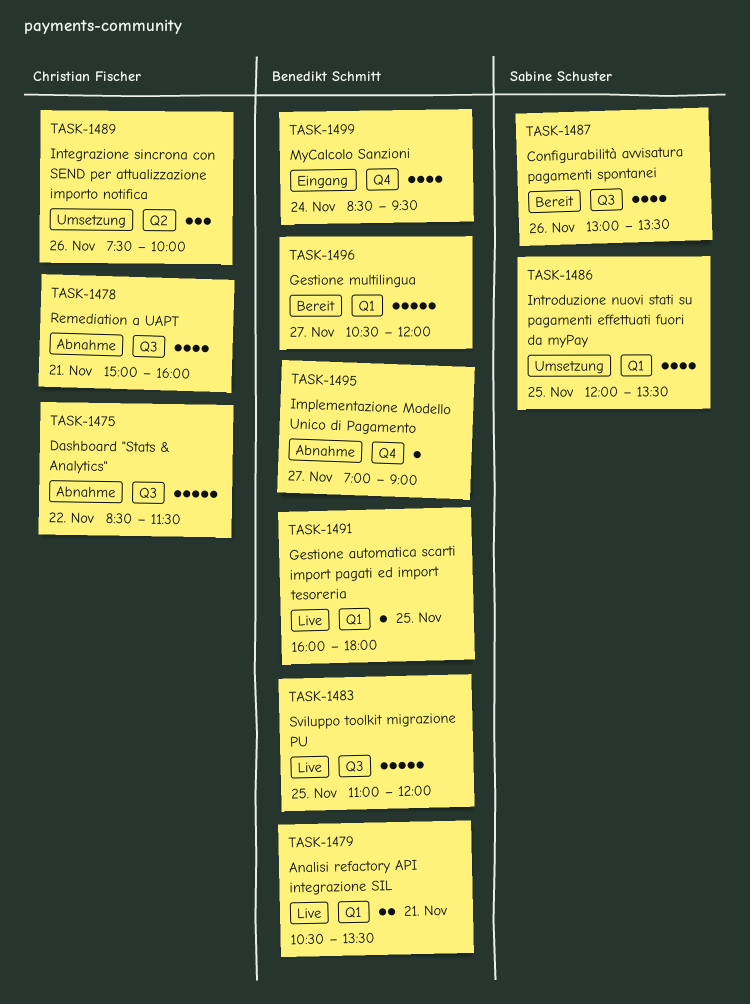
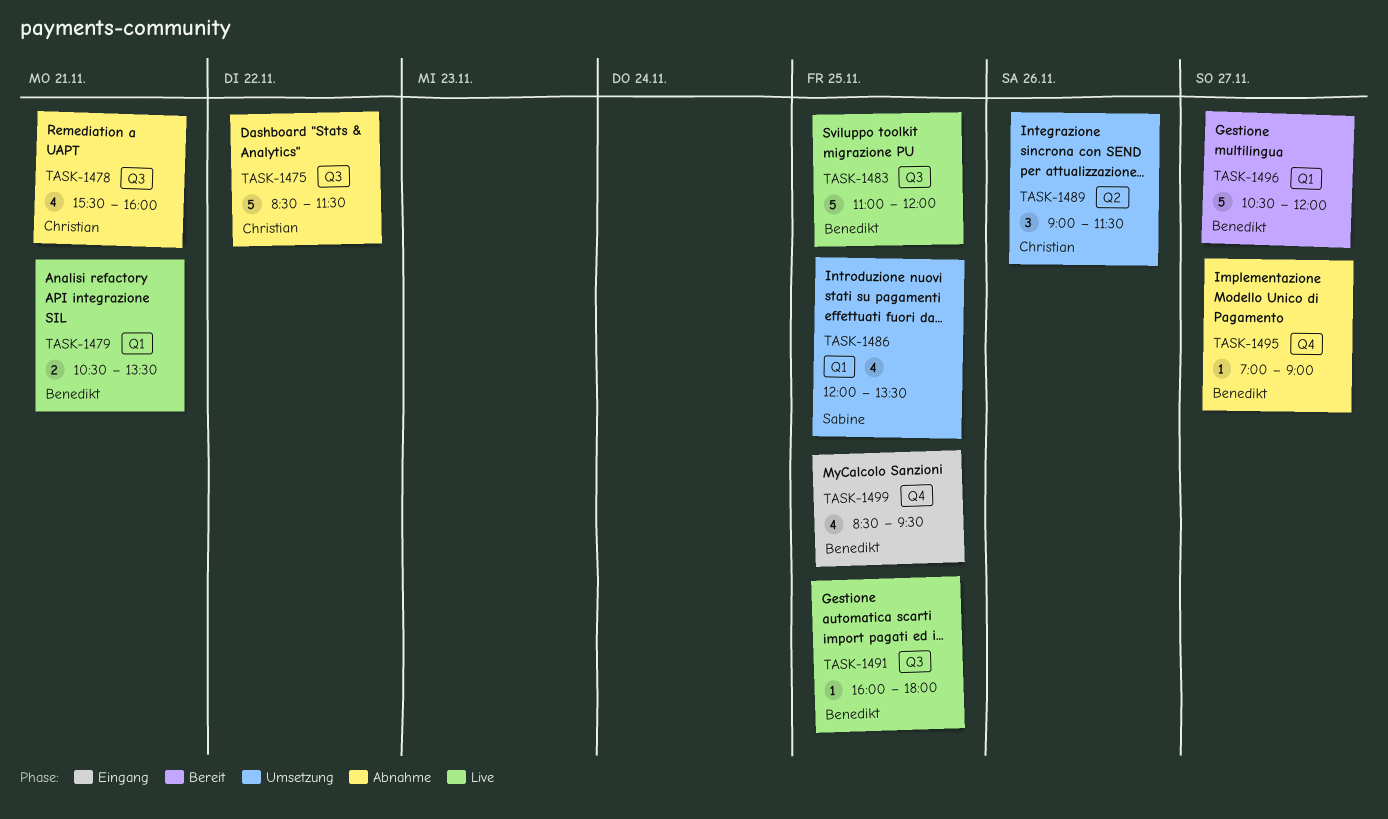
TASK-1478, begins: 15:00 -> 15:30
TASK-1487: present -> none
TASK-1489, begins: 07:30 -> 09:00
TASK-1489, ends: 10:00 -> 11:30
TASK-1491, label: Q1 -> Q3
TASK-1499, day: Nov 24 -> Nov 25

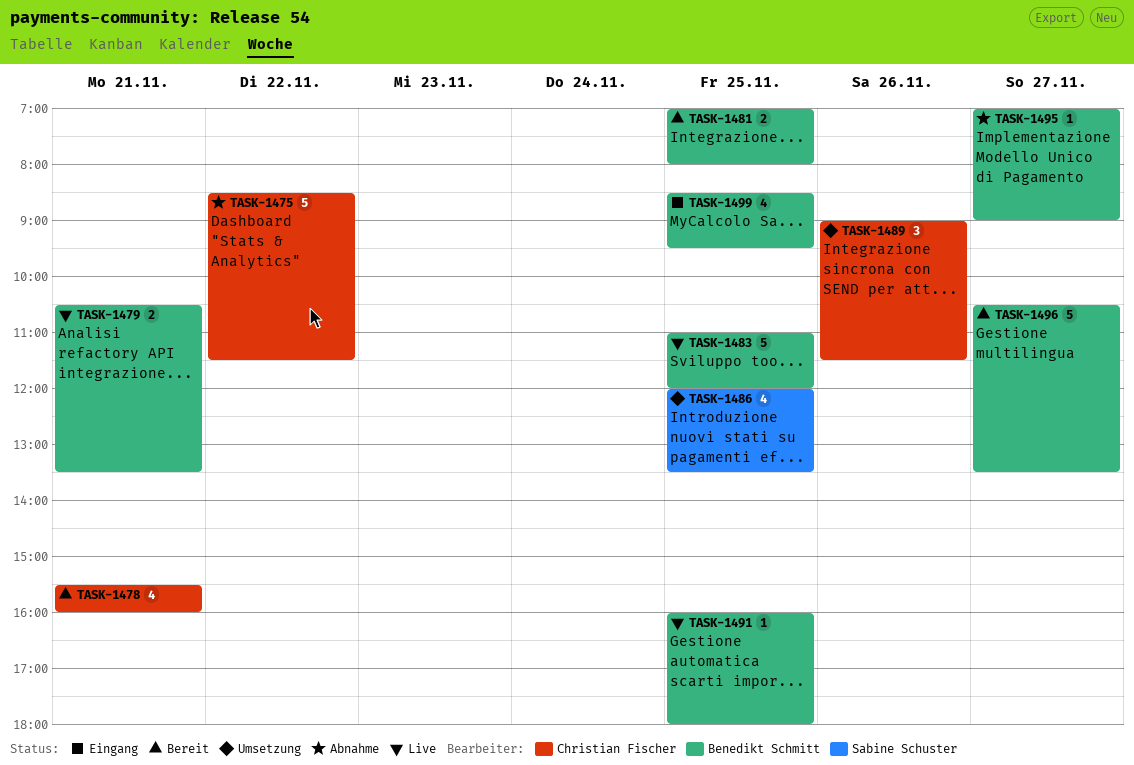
TASK-1478, status: Abnahme -> Bereit
TASK-1481: none -> present
TASK-1496, ends: 12:00 -> 13:30

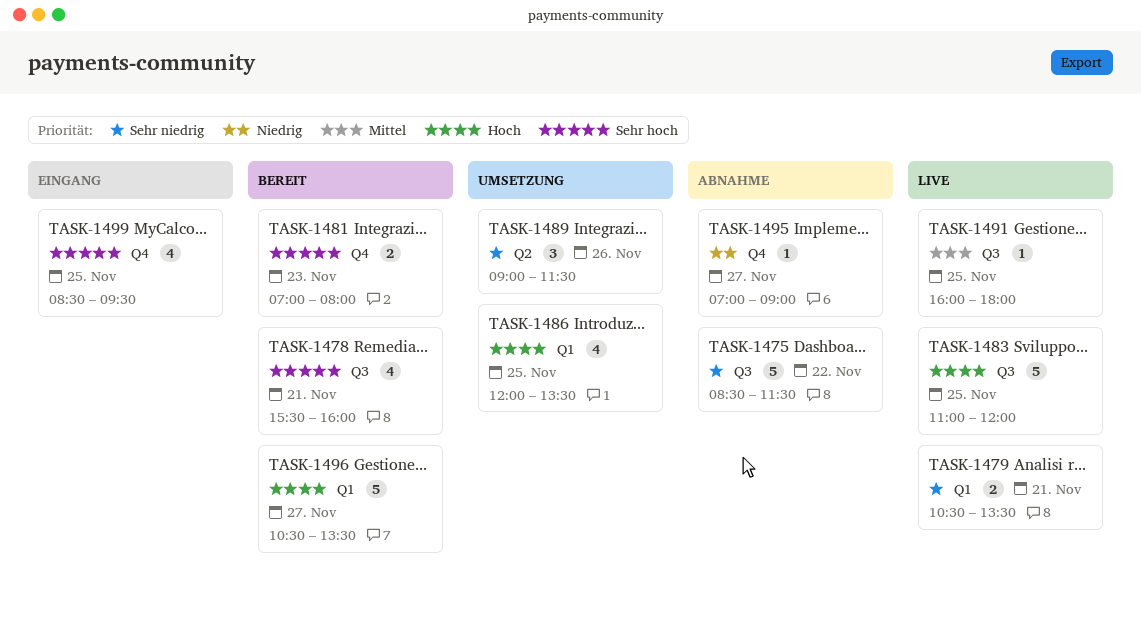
TASK-1481, day: Nov 25 -> Nov 23

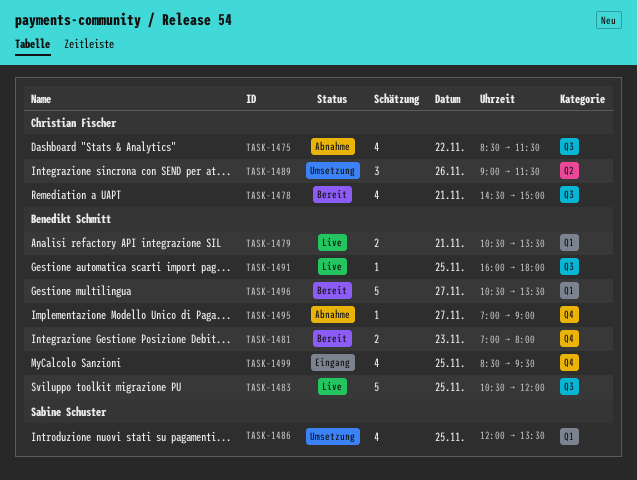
TASK-1475, estimate: 5 -> 4
TASK-1478, begins: 15:30 -> 14:30
TASK-1478, ends: 16:00 -> 15:00
TASK-1483, begins: 11:00 -> 10:30

